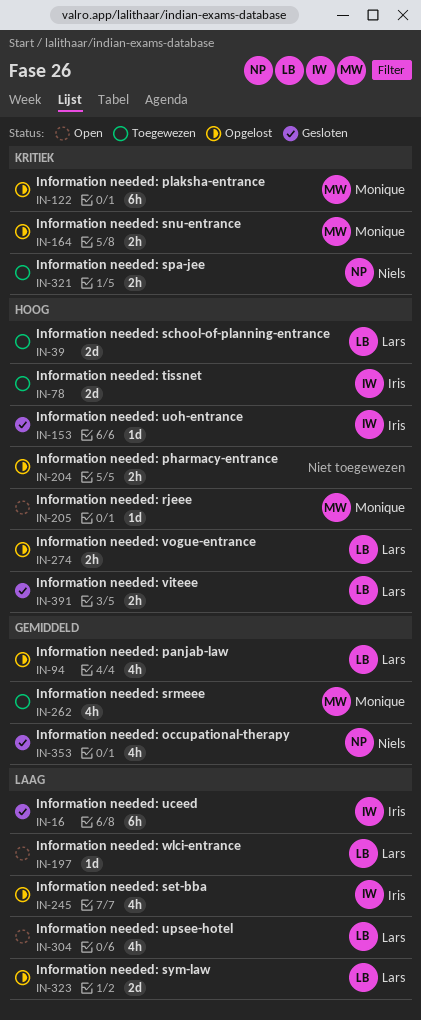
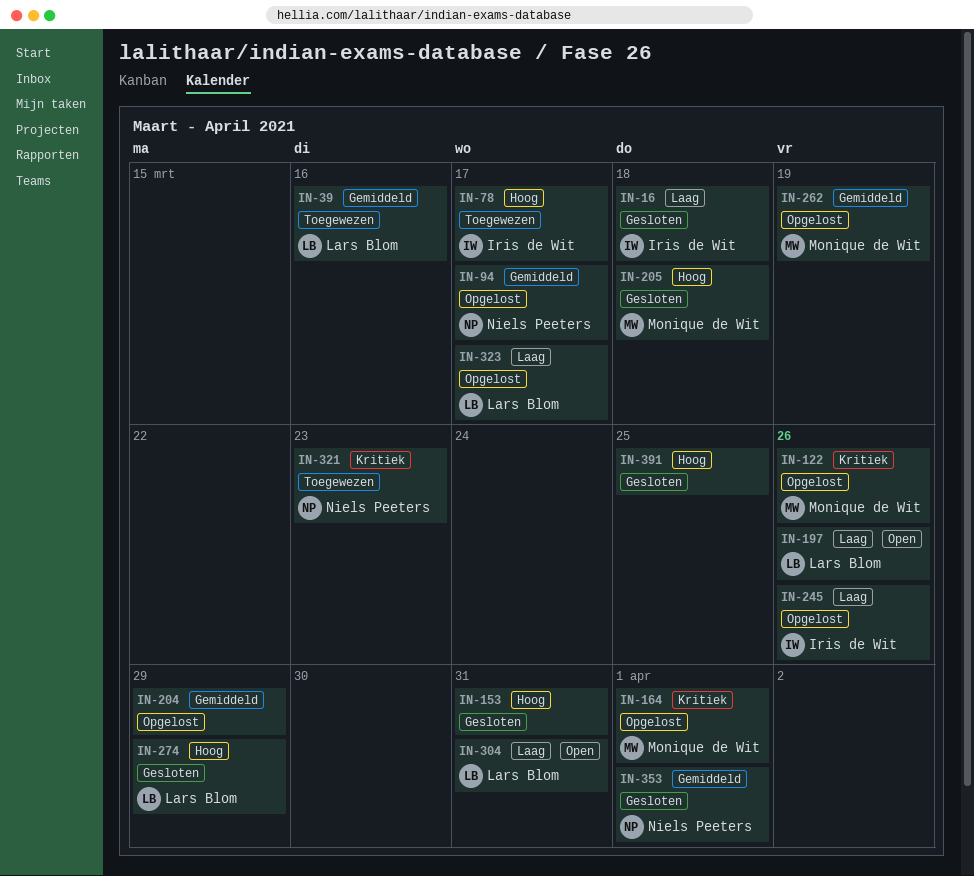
IN-39, priority: Hoog -> Gemiddeld
IN-94, owner: Lars Blom -> Niels Peeters
IN-153, owner: Iris de Wit -> none
IN-204, priority: Hoog -> Gemiddeld
IN-205, status: Open -> Gesloten
IN-262, status: Toegewezen -> Opgelost
IN-274, status: Opgelost -> Gesloten
IN-391, owner: Lars Blom -> none

